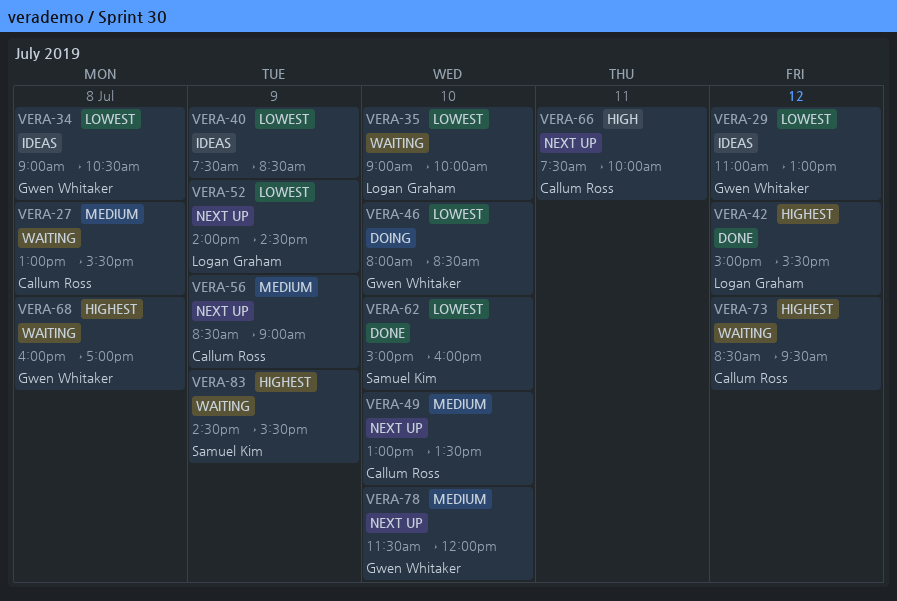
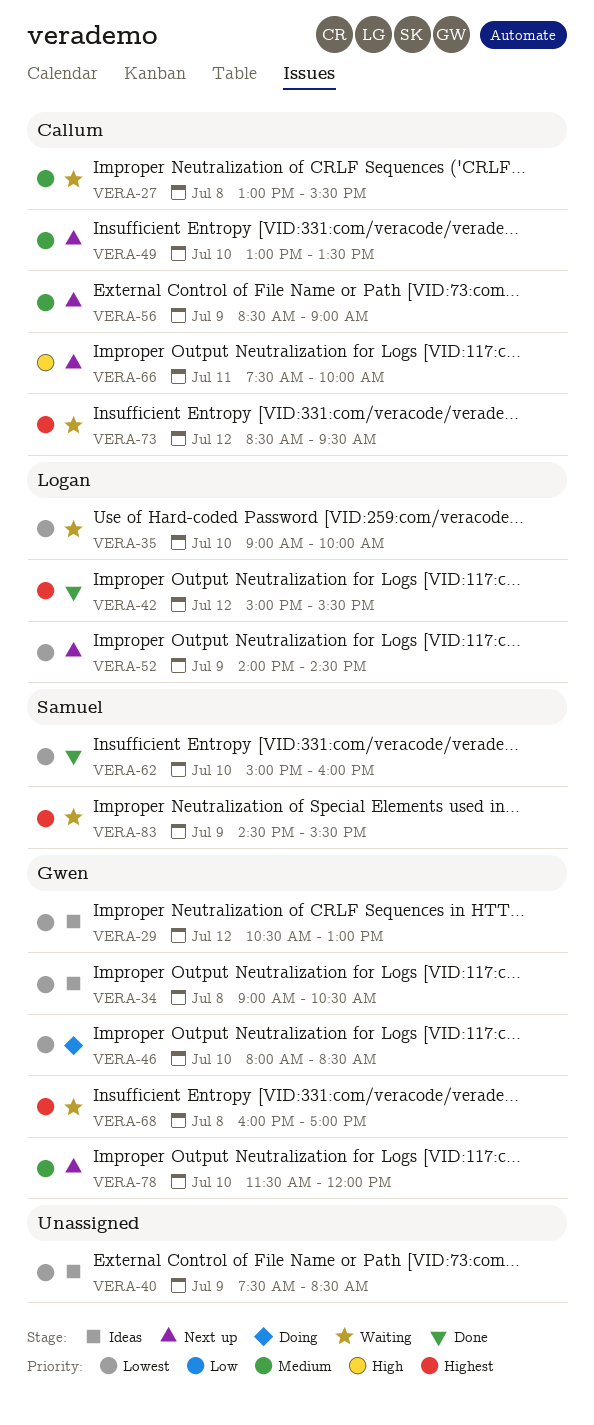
VERA-29, begins: 11:00 -> 10:30

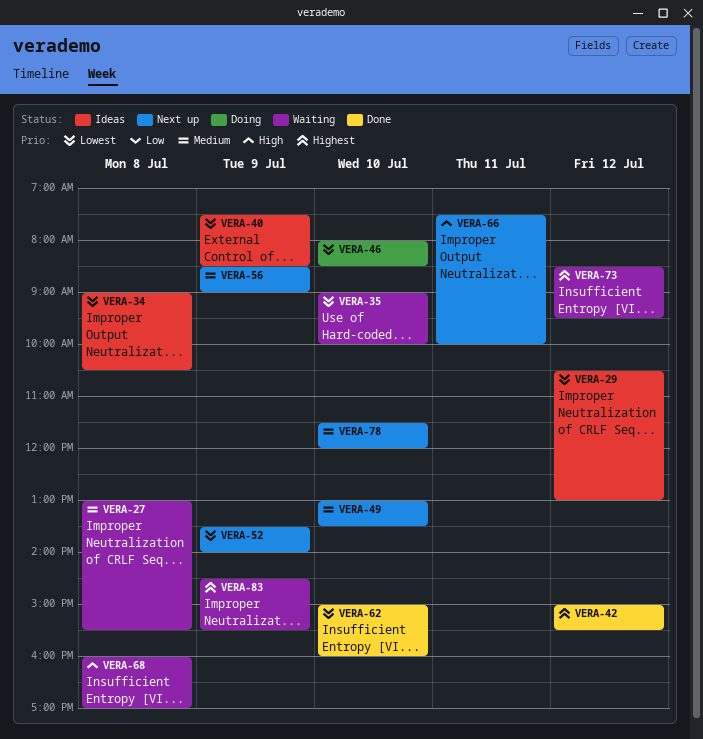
VERA-52, begins: 14:00 -> 13:30
VERA-52, ends: 14:30 -> 14:00
VERA-68, priority: Highest -> High

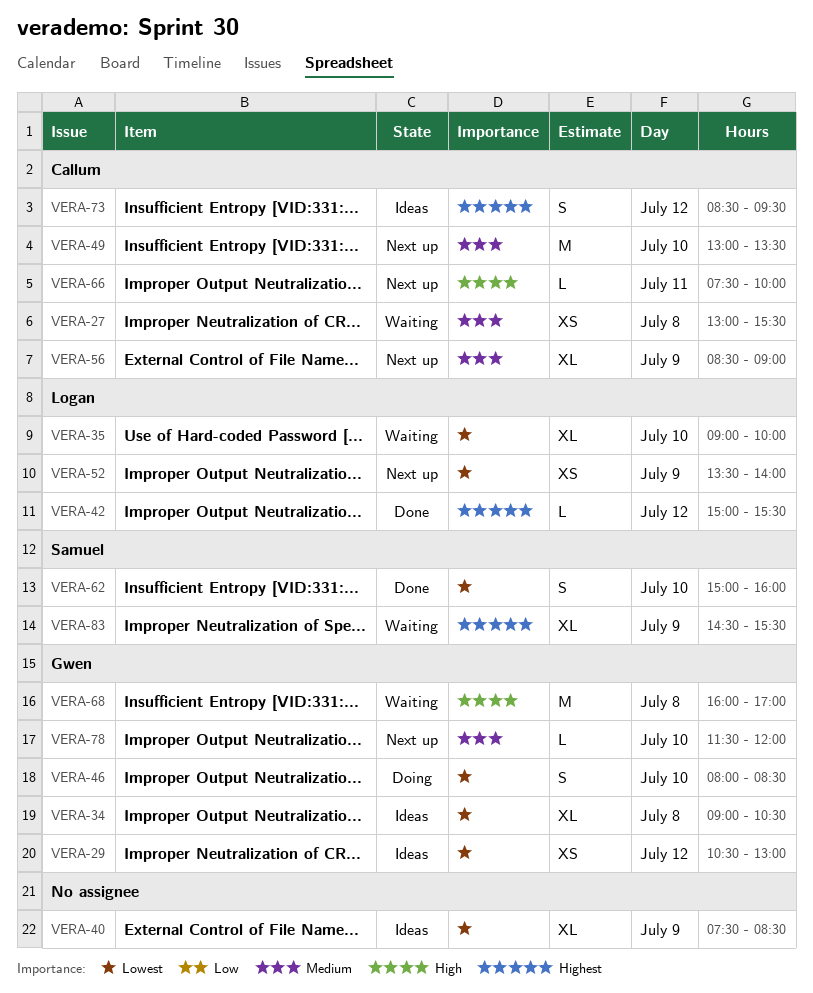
VERA-73, status: Waiting -> Ideas

